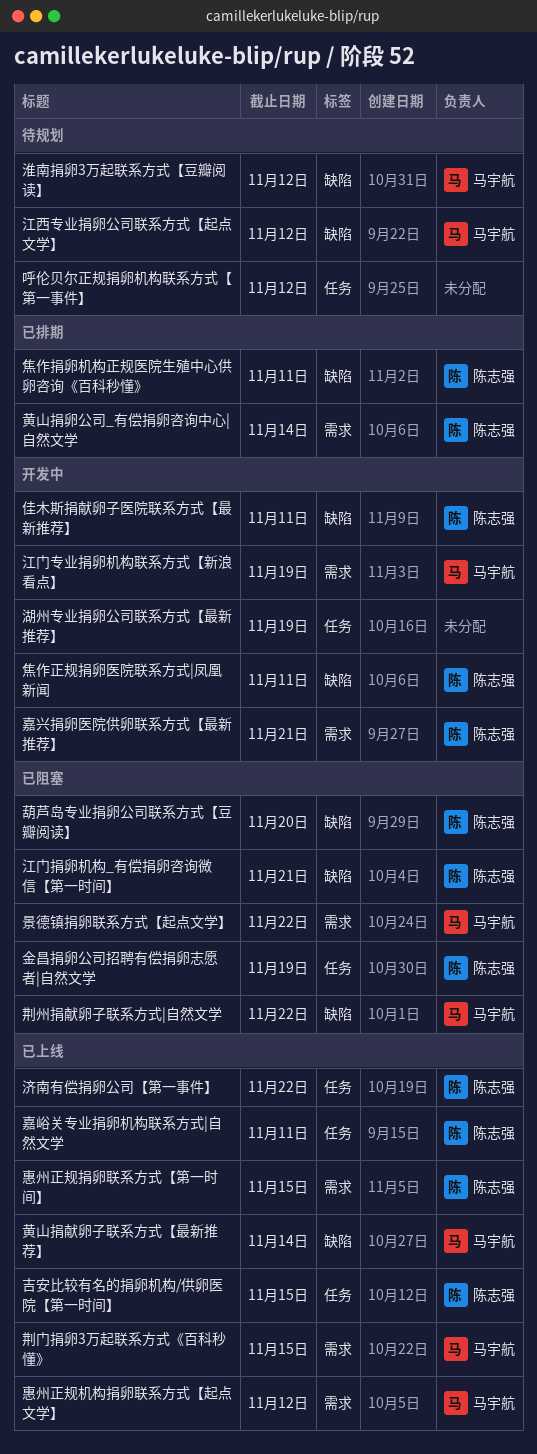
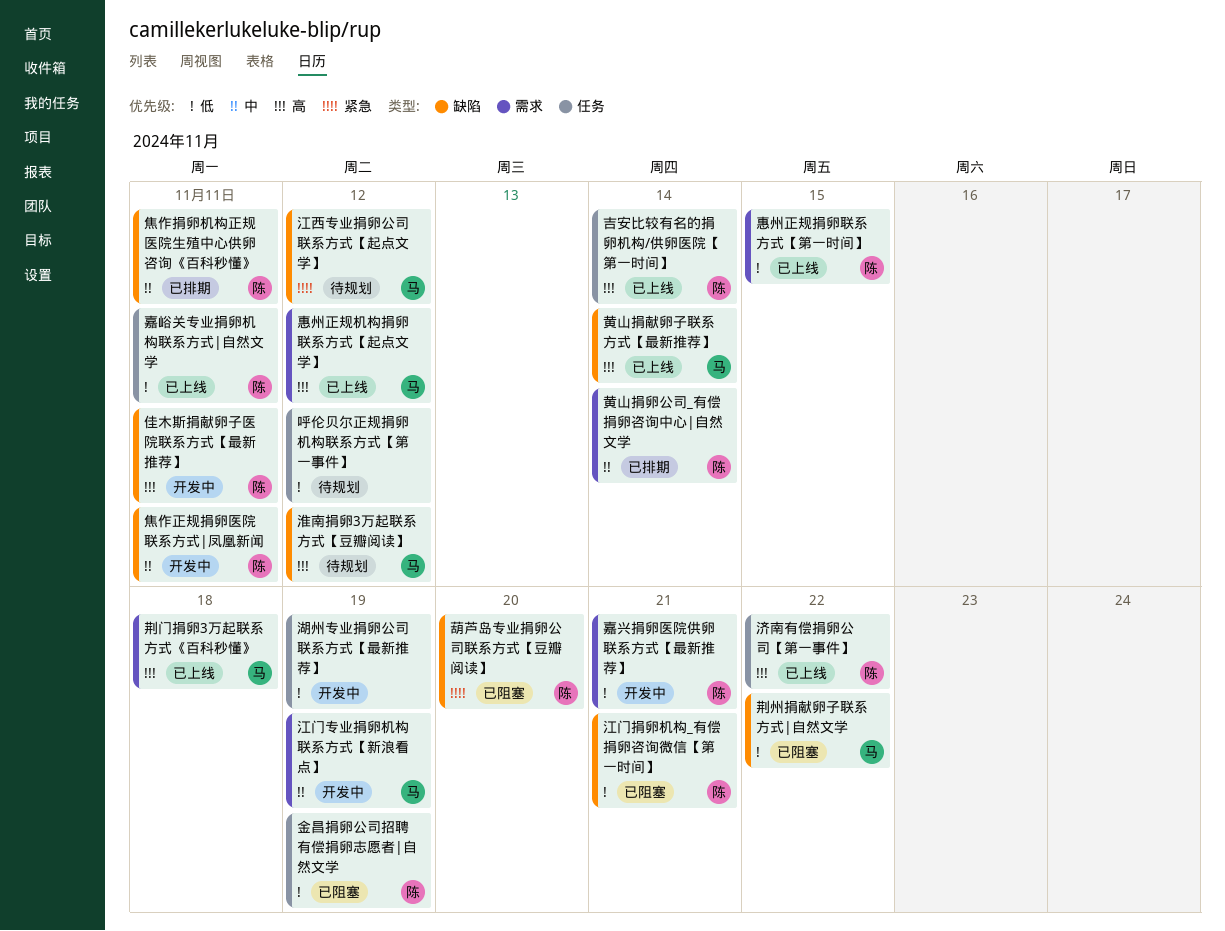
吉安比较有名的捐卵机构/供卵医院【第一时间】, due: Nov 15 -> Nov 14
景德镇捐卵联系方式【起点文学】: present -> none
荆门捐卵3万起联系方式《百科秒懂》, due: Nov 15 -> Nov 18

